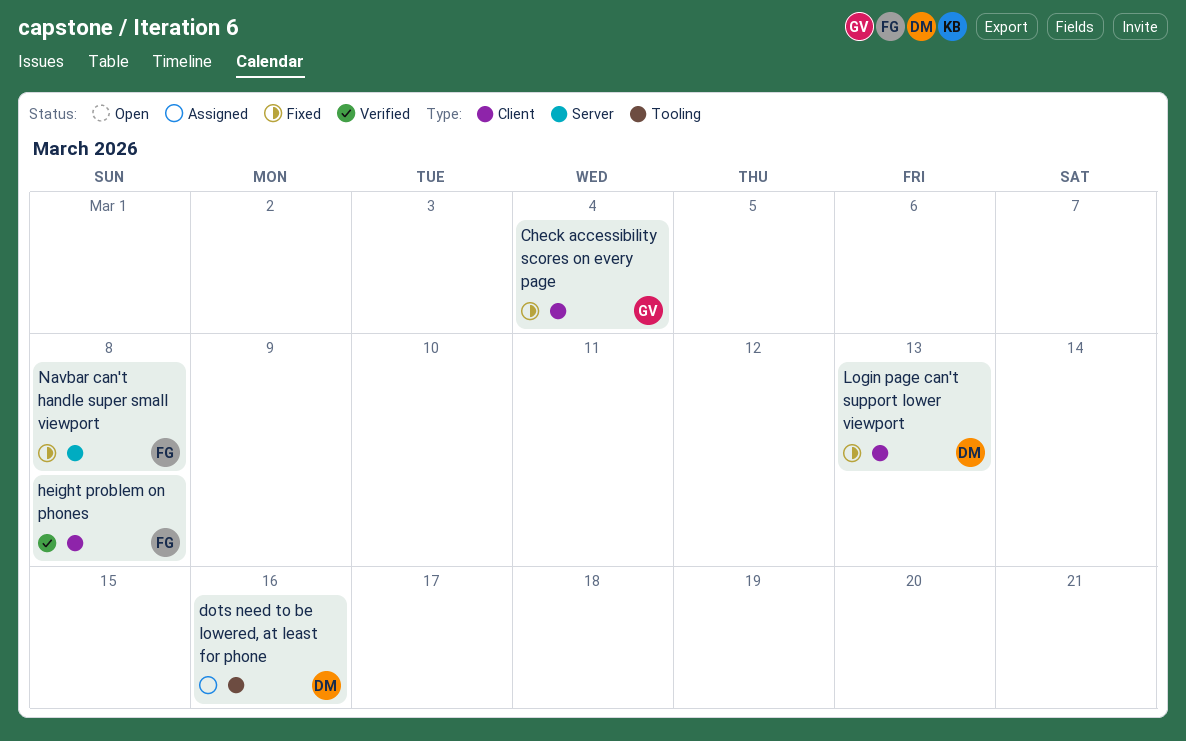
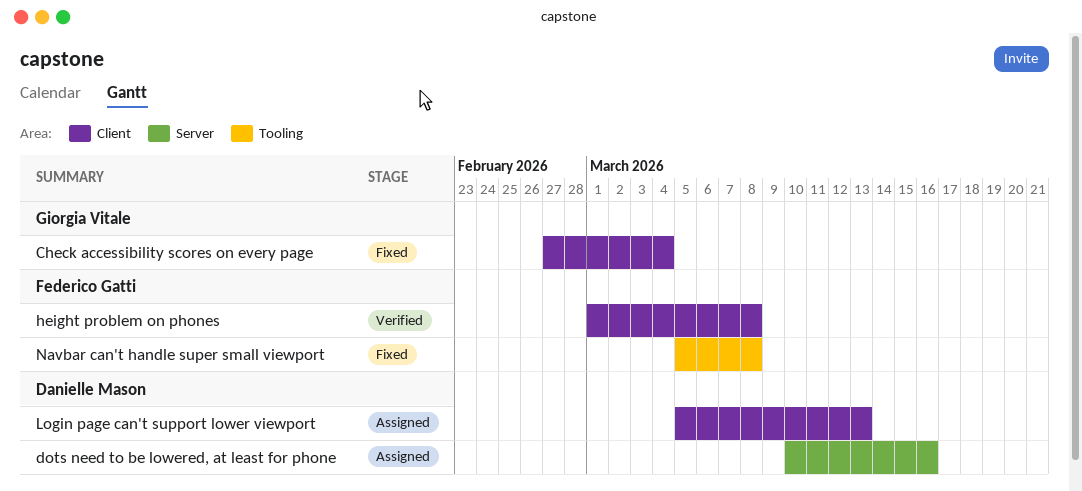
dots need to be lowered, at least for phone, label: Tooling -> Server
Login page can't support lower viewport, status: Fixed -> Assigned
Navbar can't handle super small viewport, label: Server -> Tooling

